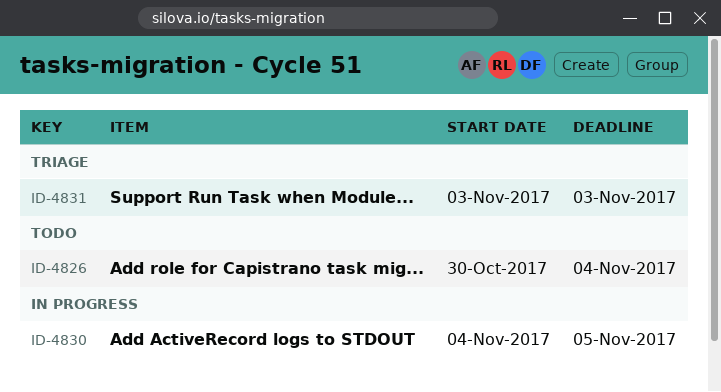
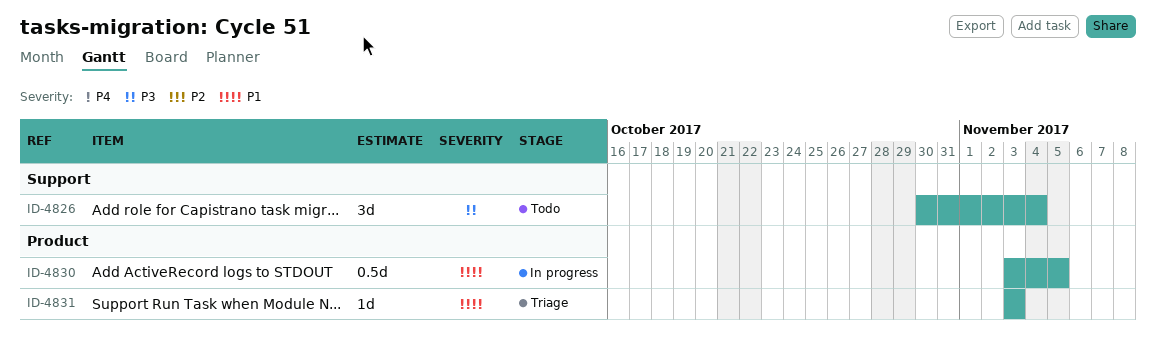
ID-4830, start: Nov 4 -> Nov 3

